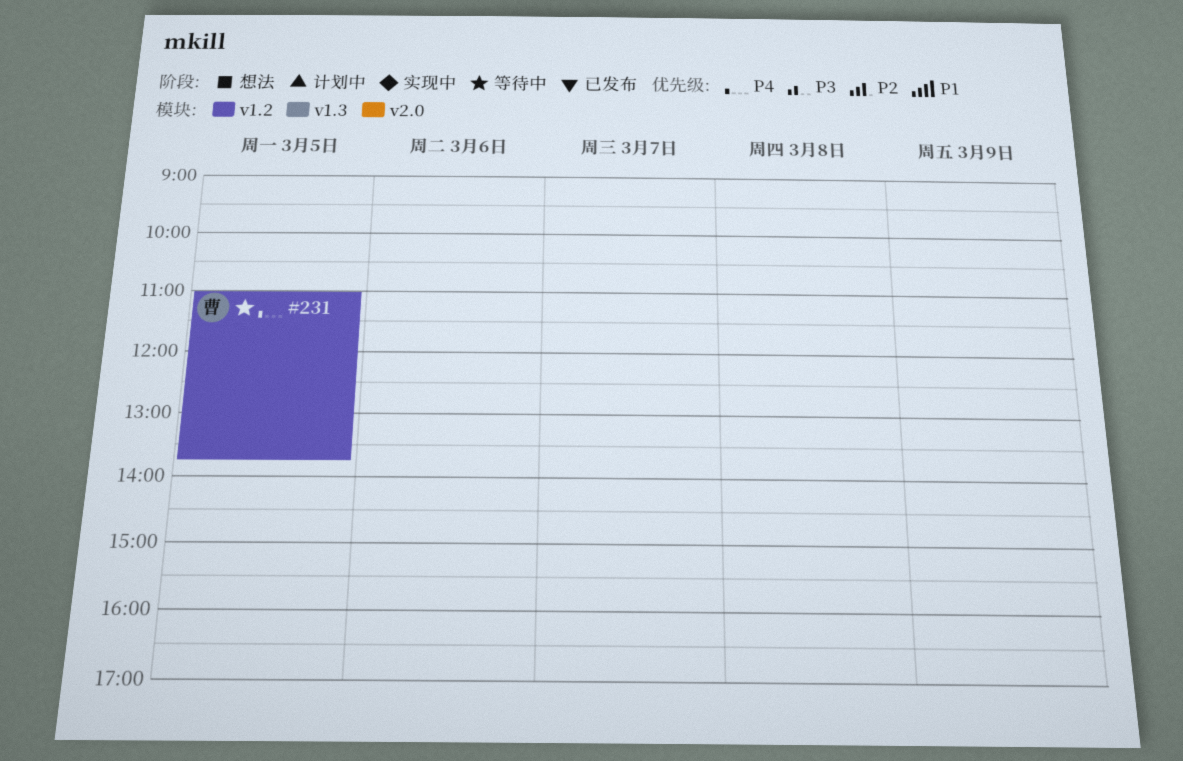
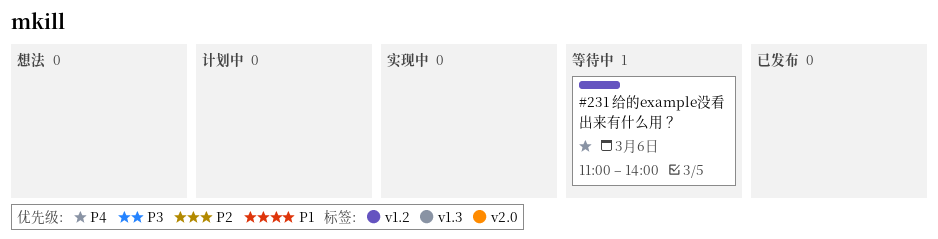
#231, day: Mar 5 -> Mar 6
#231, ends: 13:45 -> 14:00

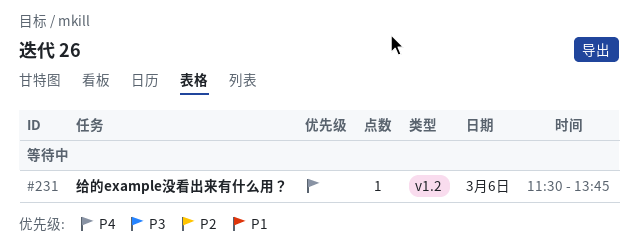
#231, begins: 11:00 -> 11:30
#231, ends: 14:00 -> 13:45

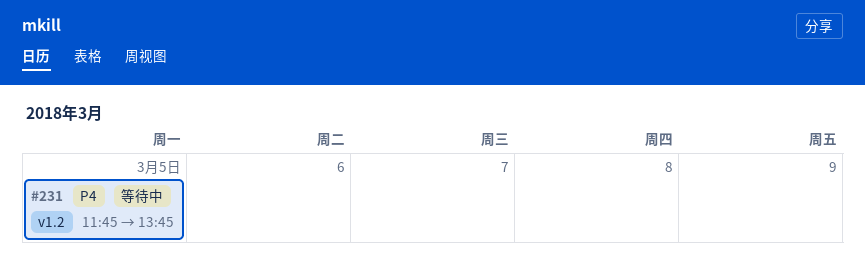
#231, day: Mar 6 -> Mar 5
#231, begins: 11:30 -> 11:45

